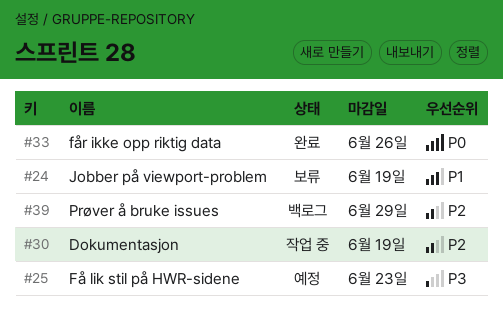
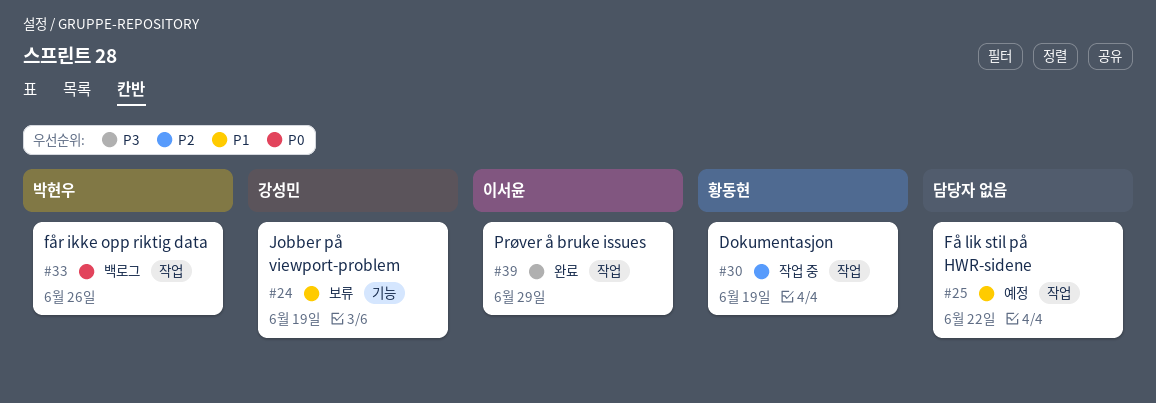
#25, priority: P3 -> P1
#25, due: Jun 23 -> Jun 22
#33, status: 완료 -> 백로그
#39, status: 백로그 -> 완료
#39, priority: P2 -> P3

